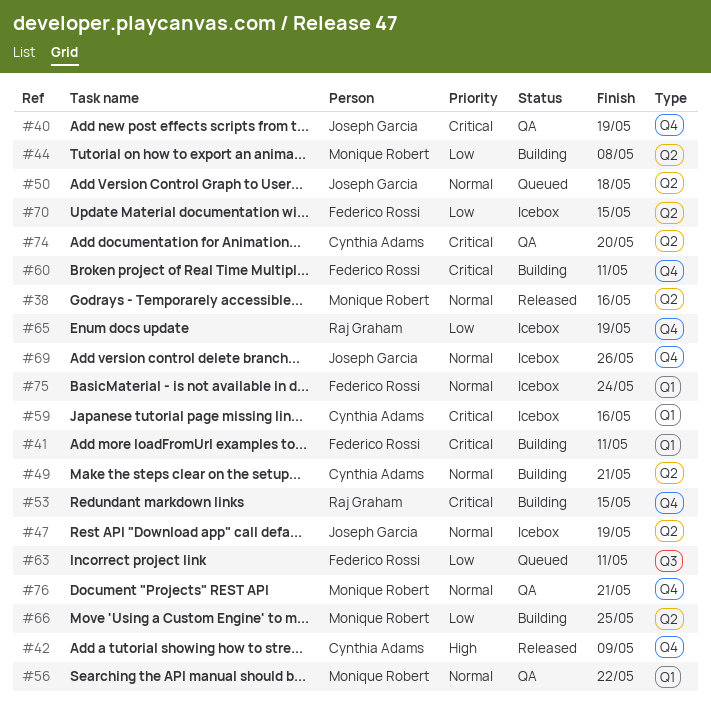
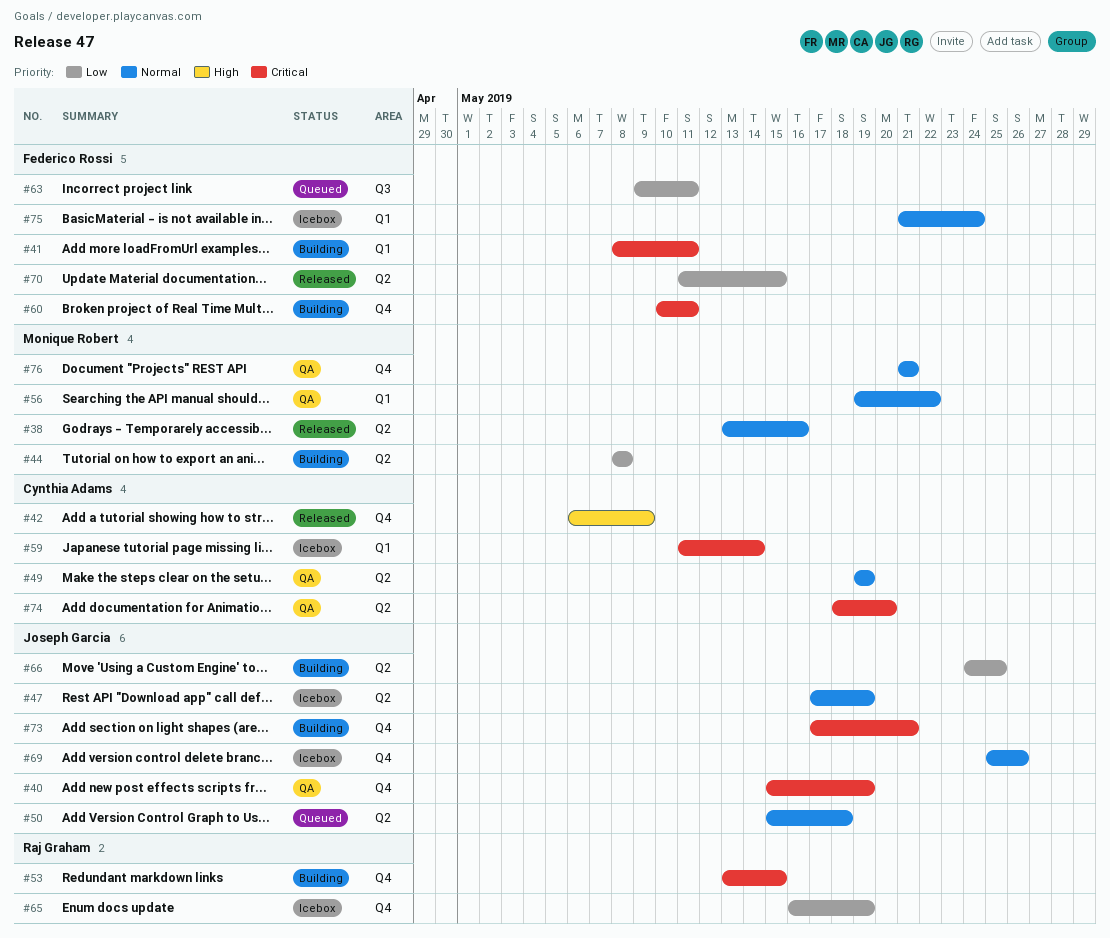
#49, status: Building -> QA
#49, due: May 21 -> May 19
#59, due: May 16 -> May 14
#66, owner: Monique Robert -> Joseph Garcia
#70, status: Icebox -> Released
#73: none -> present

